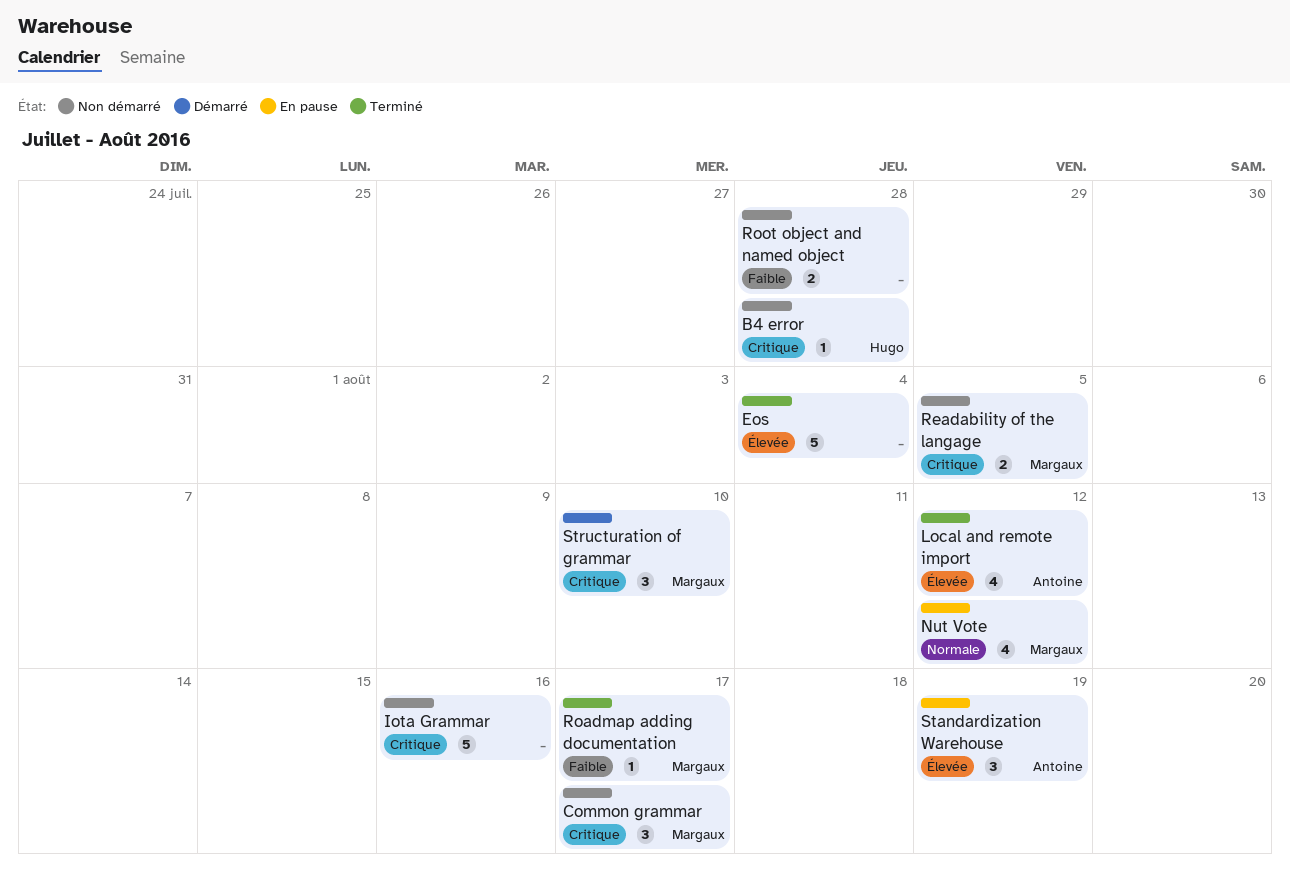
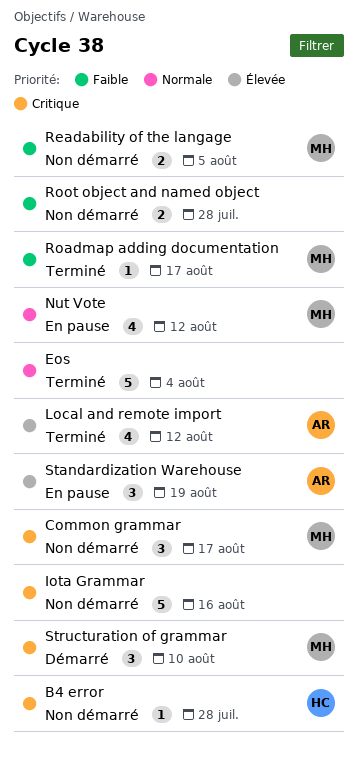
Eos, priority: Élevée -> Normale
Readability of the langage, priority: Critique -> Faible

